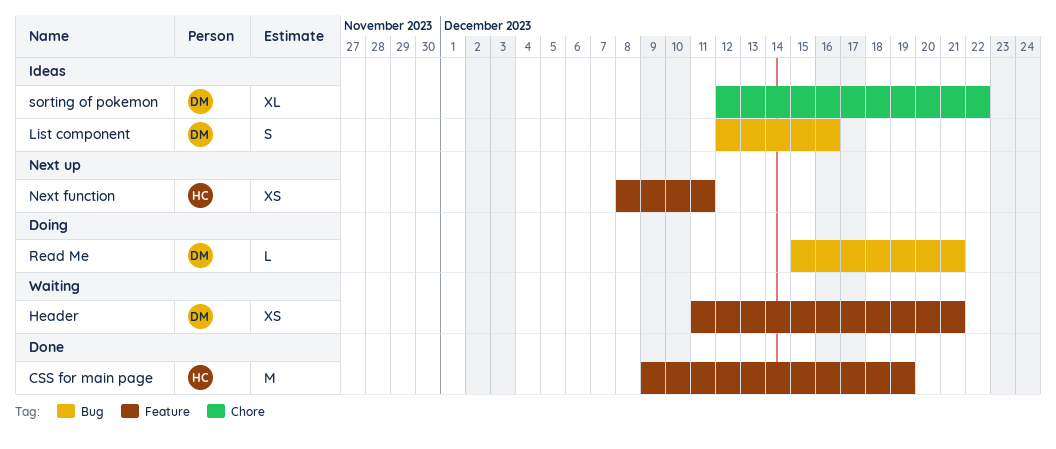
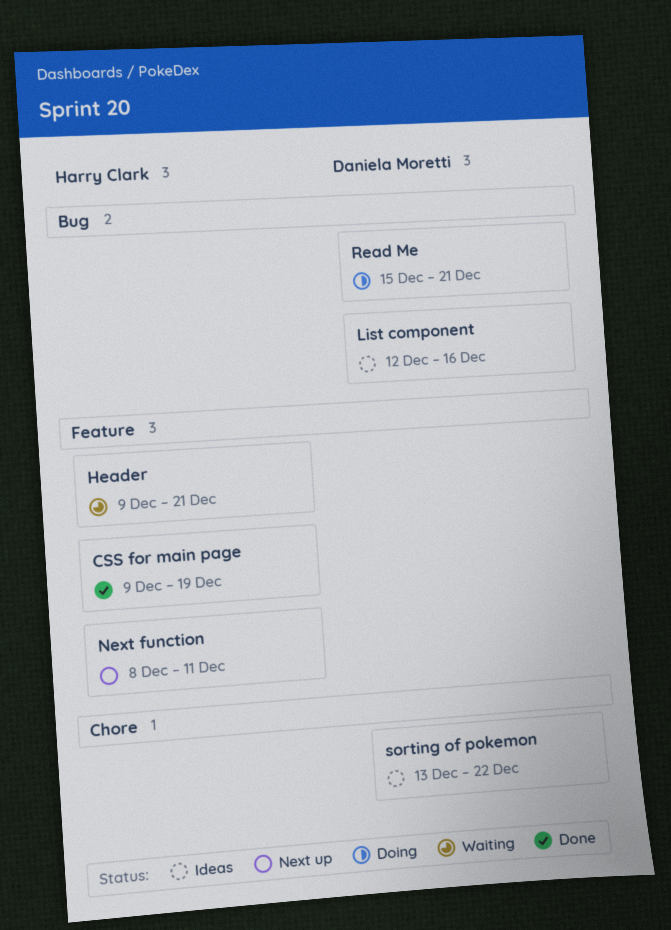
Header, owner: Daniela Moretti -> Harry Clark
Header, start: Dec 11 -> Dec 9
sorting of pokemon, start: Dec 12 -> Dec 13

